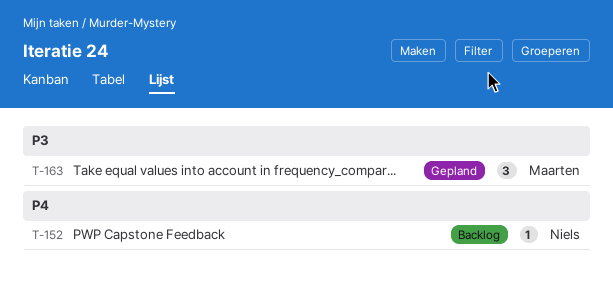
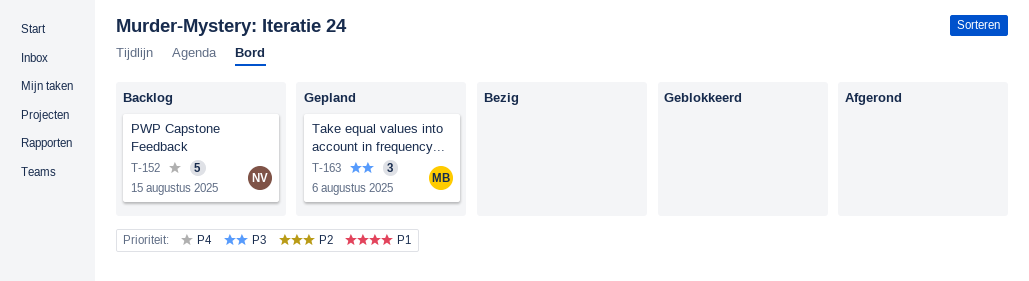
T-152, estimate: 1 -> 5

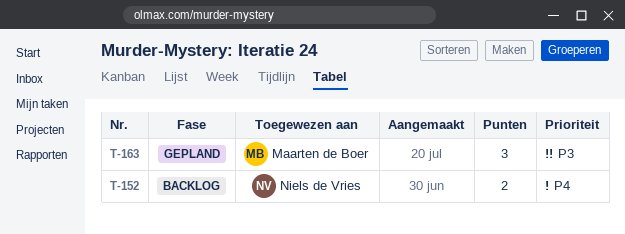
T-152, estimate: 5 -> 2

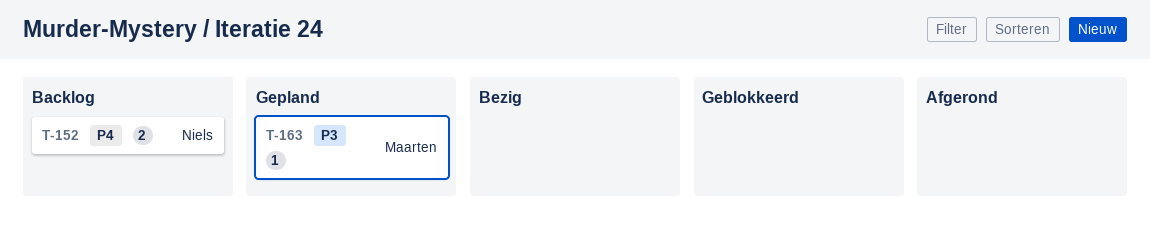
T-163, estimate: 3 -> 1

